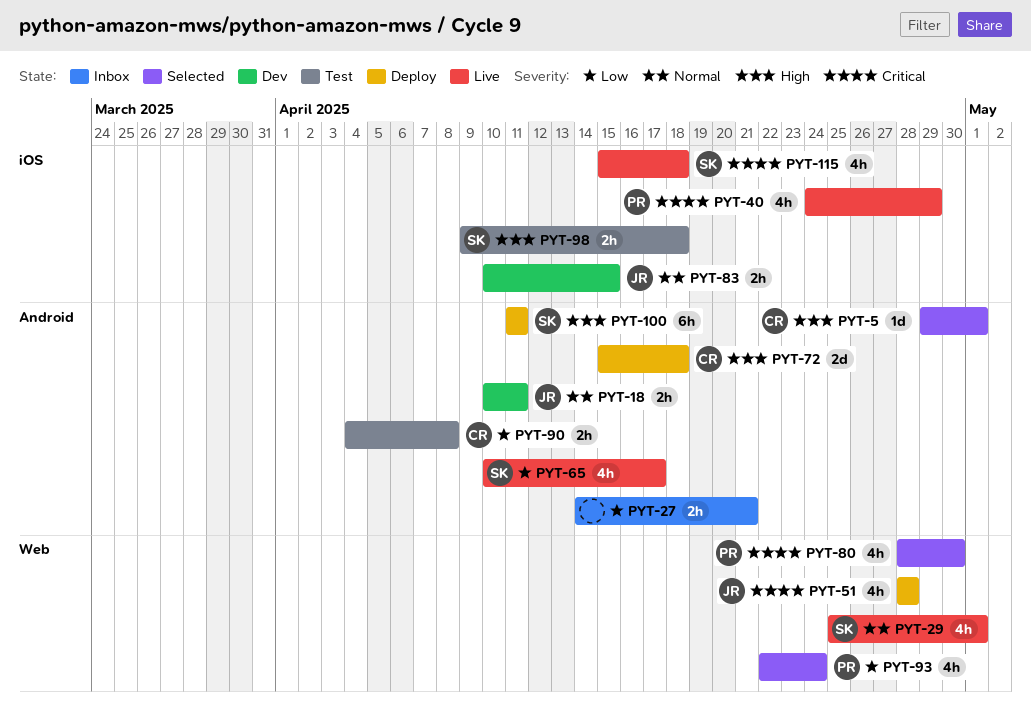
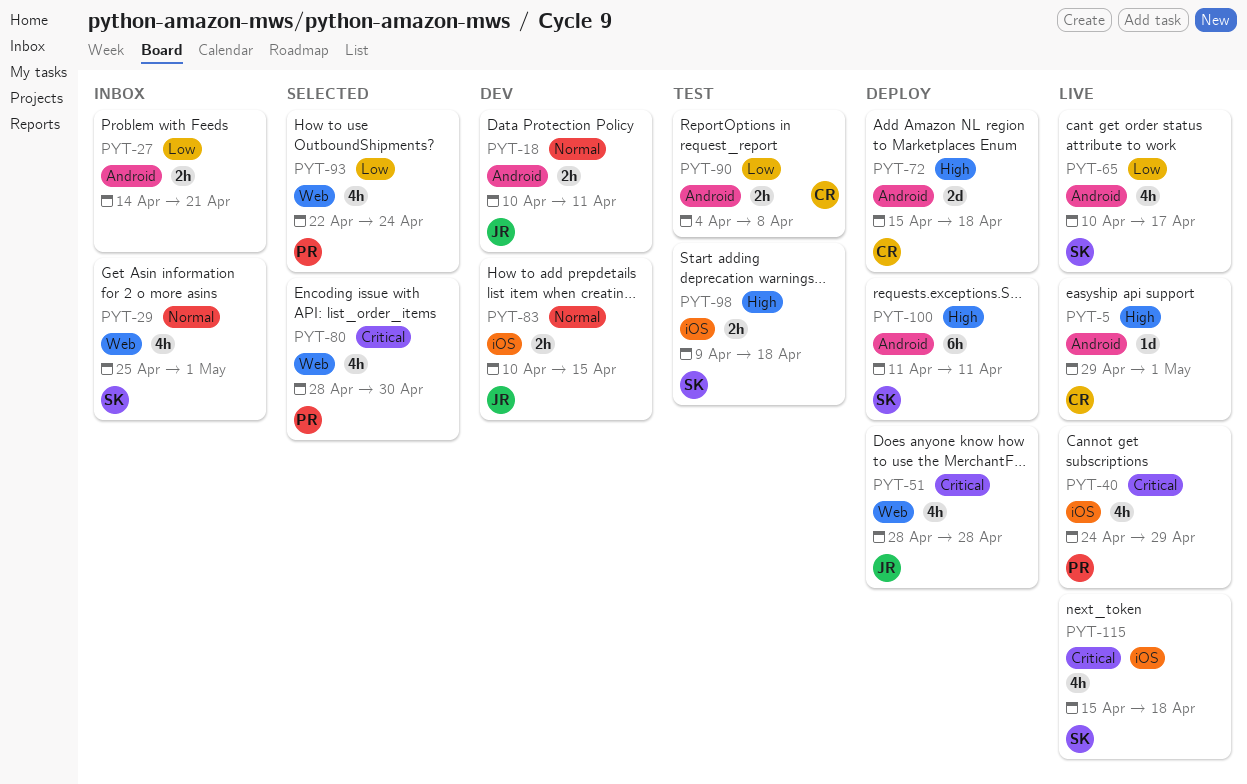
PYT-5, status: Selected -> Live
PYT-29, status: Live -> Inbox

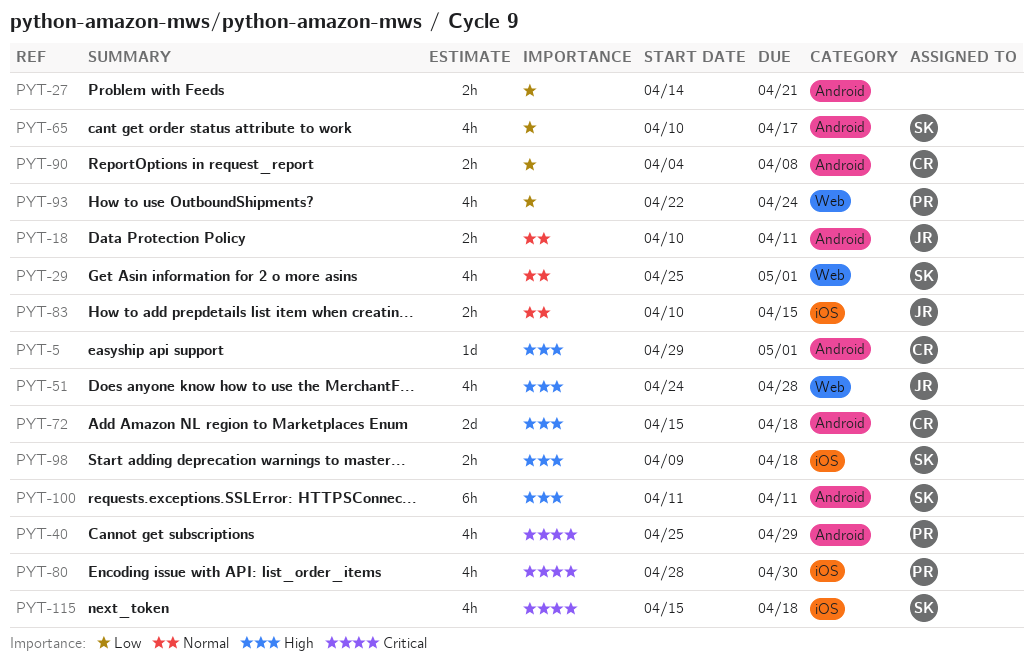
PYT-40, label: iOS -> Android
PYT-40, start: Apr 24 -> Apr 25
PYT-51, priority: Critical -> High
PYT-51, start: Apr 28 -> Apr 24
PYT-80, label: Web -> iOS

